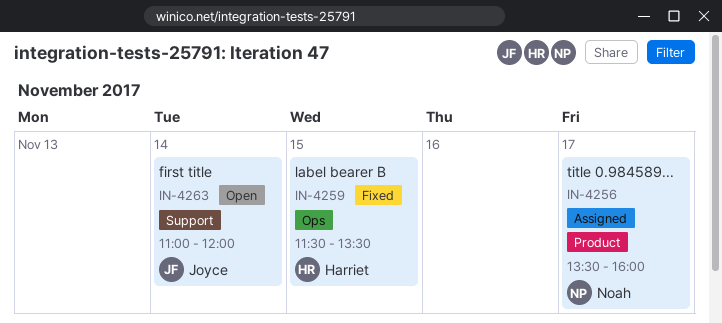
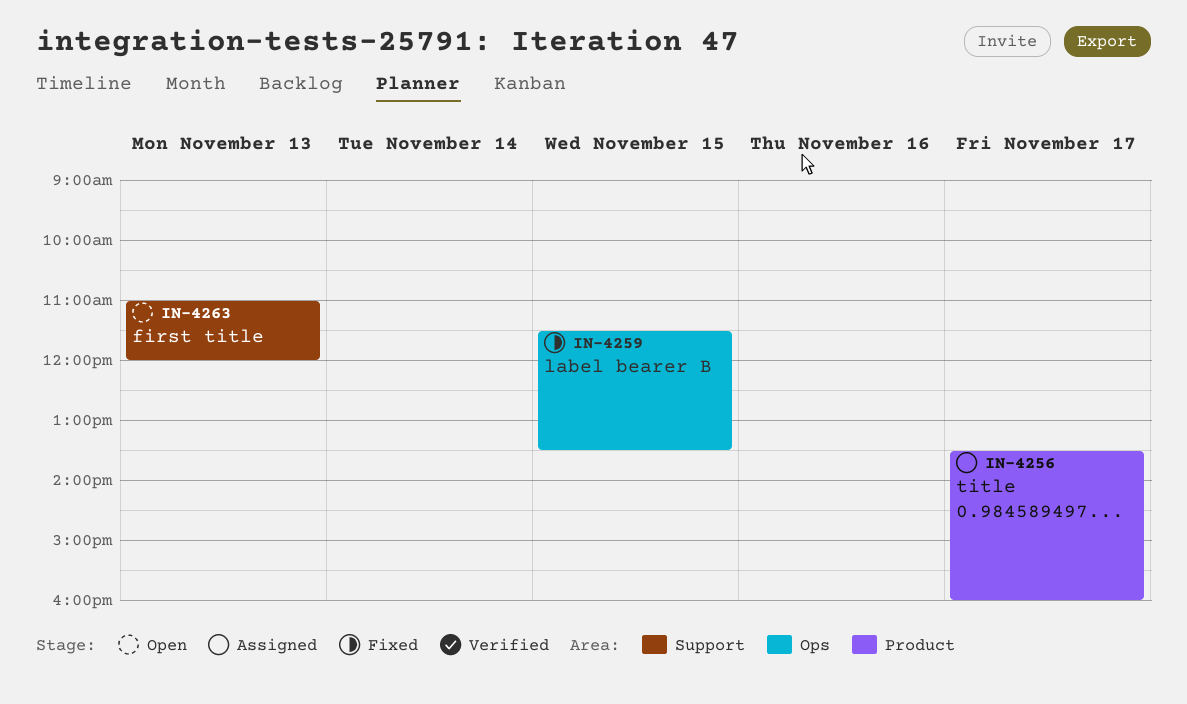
IN-4263, day: Nov 14 -> Nov 13

